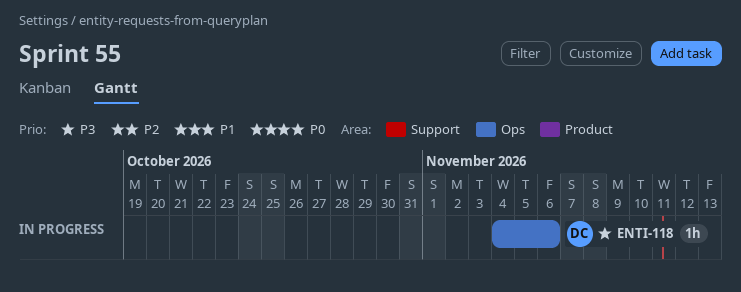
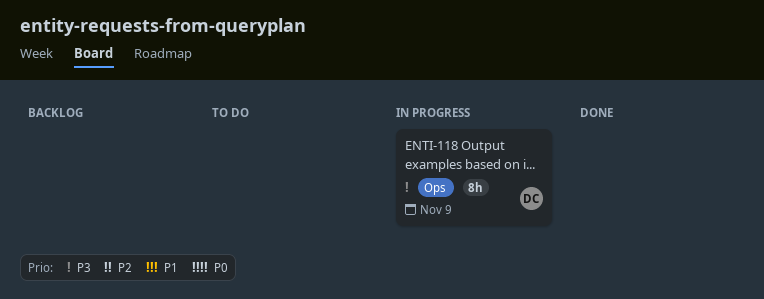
ENTI-118, estimate: 1h -> 8h
ENTI-118, due: Nov 6 -> Nov 9

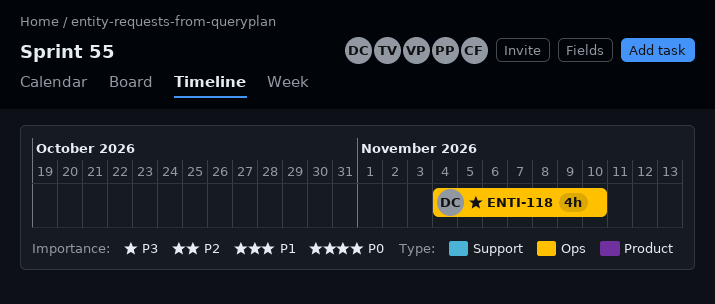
ENTI-118, estimate: 8h -> 4h
ENTI-118, due: Nov 9 -> Nov 10

